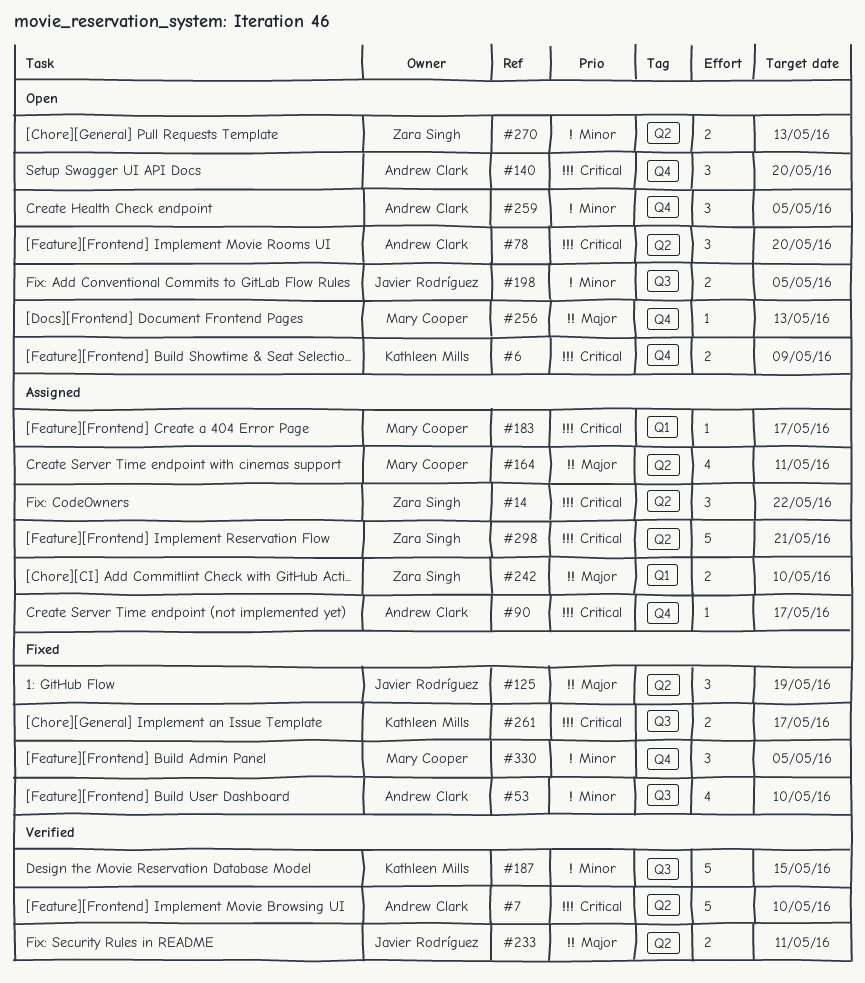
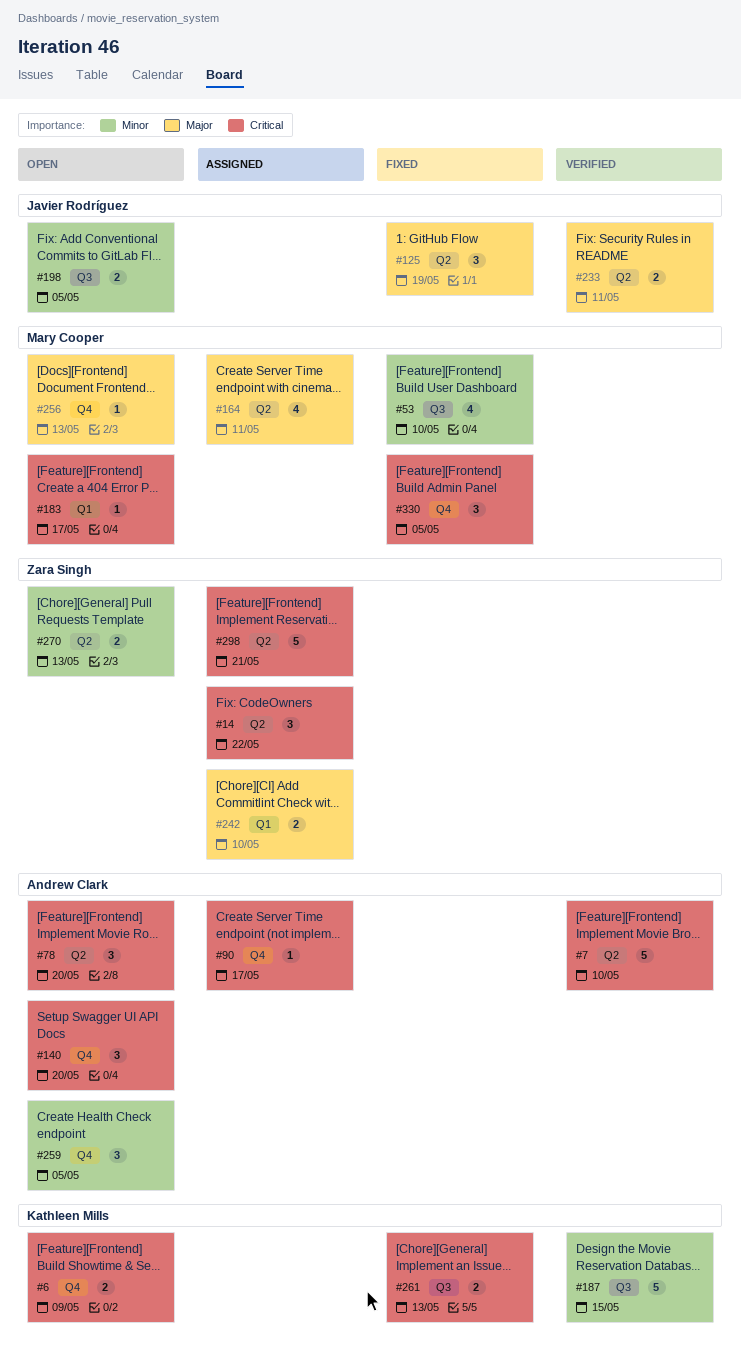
#53, owner: Andrew Clark -> Mary Cooper
#183, status: Assigned -> Open
#261, due: May 17 -> May 13
#330, priority: Minor -> Critical

